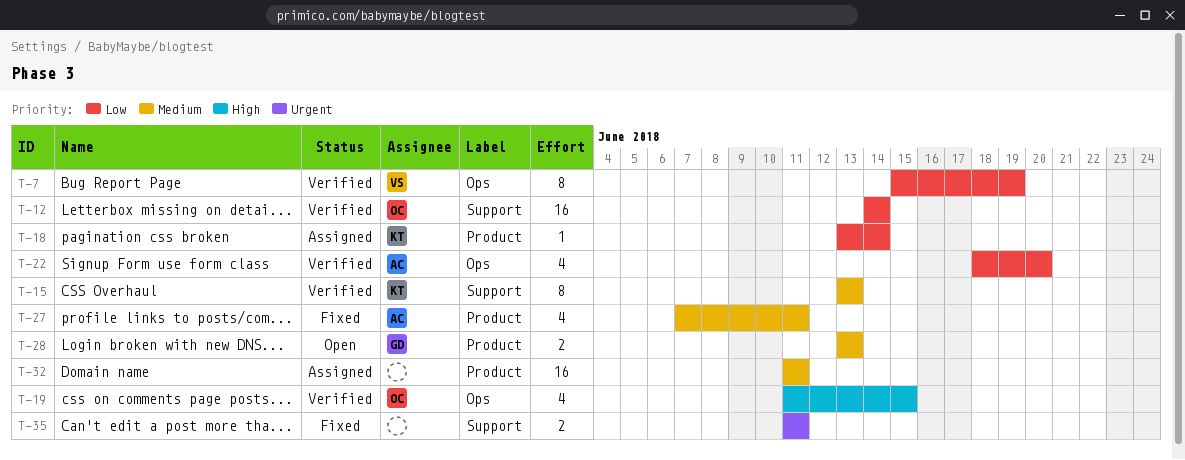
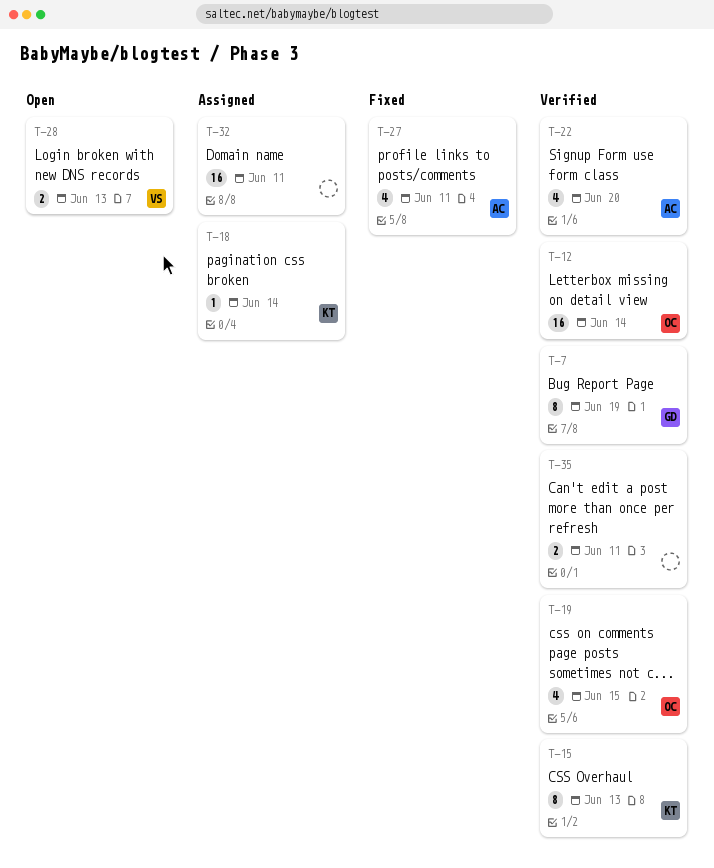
T-7, owner: VS -> GD
T-28, owner: GD -> VS
T-35, status: Fixed -> Verified

